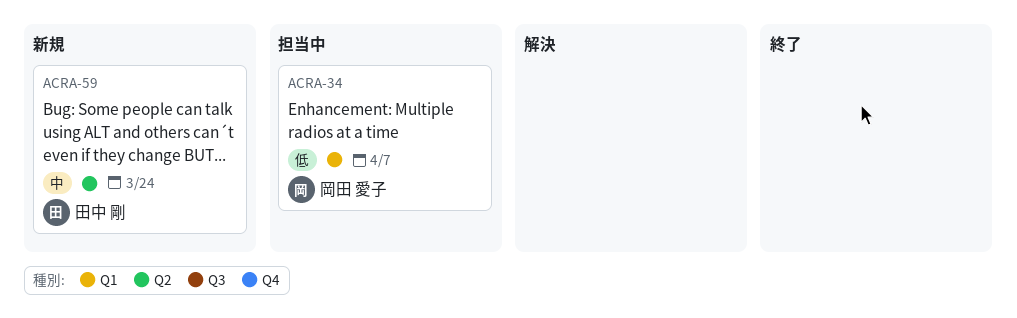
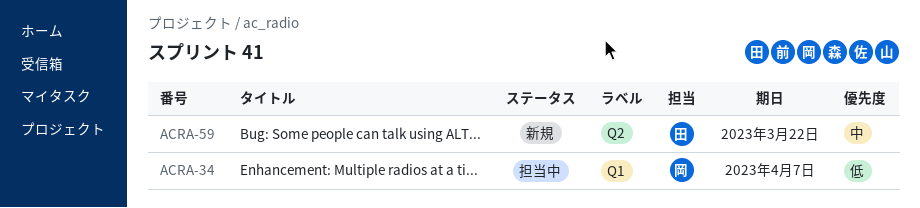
ACRA-59, due: Mar 24 -> Mar 22

